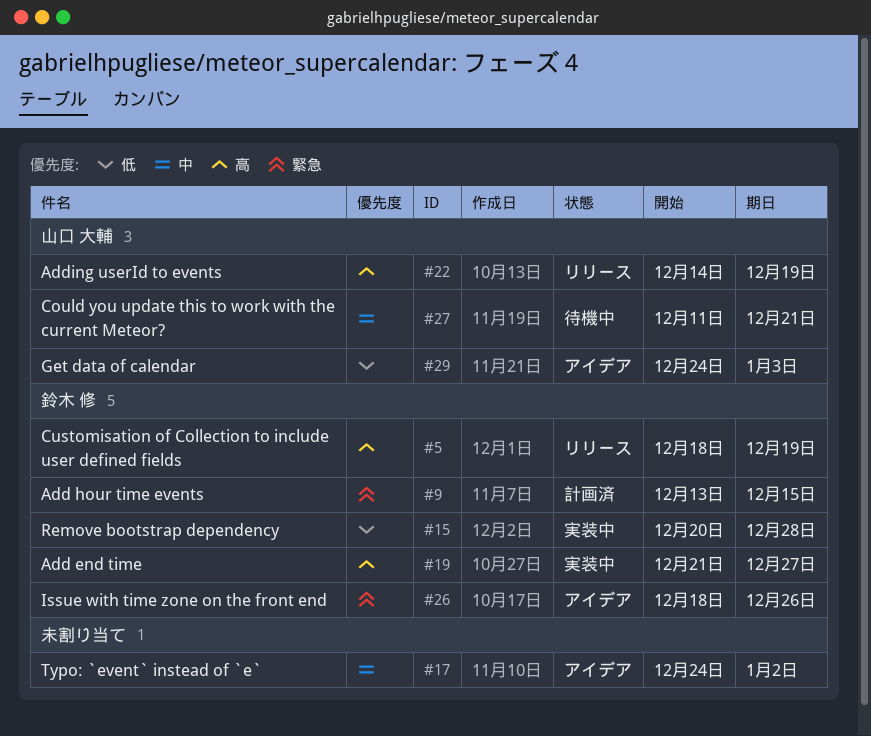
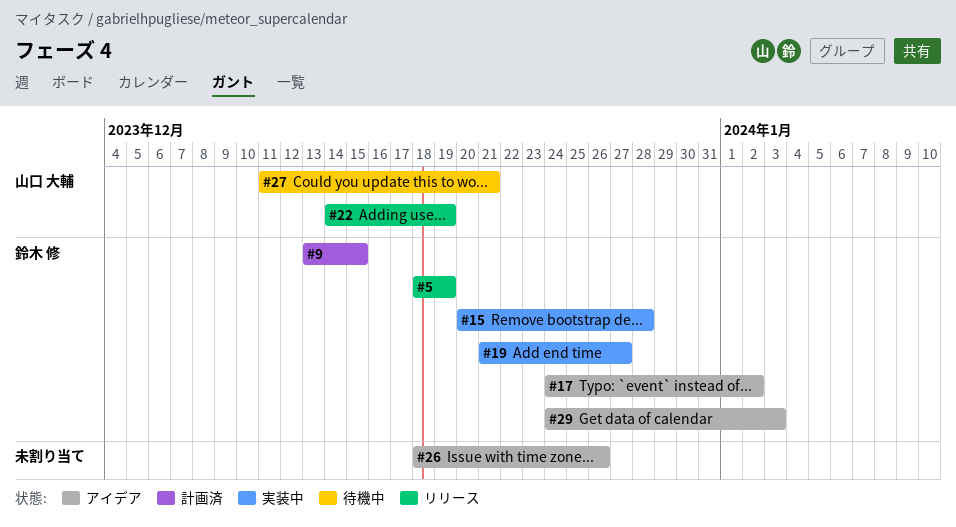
#17, owner: none -> 鈴木 修
#26, owner: 鈴木 修 -> none
#29, owner: 山口 大輔 -> 鈴木 修

